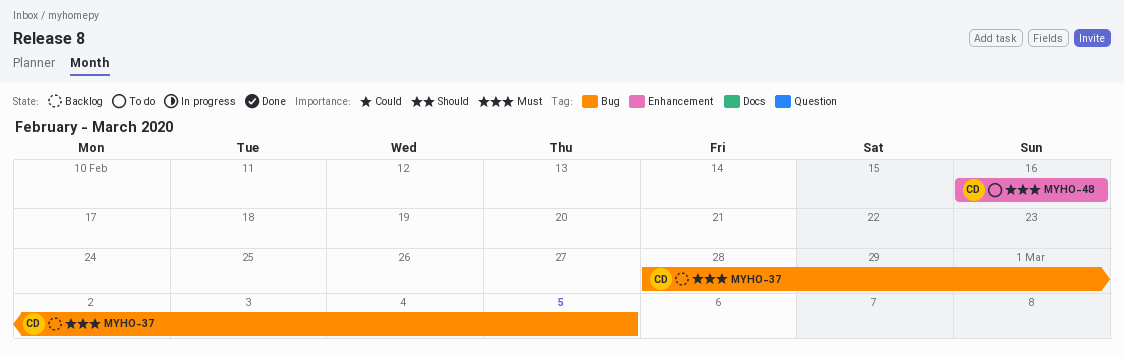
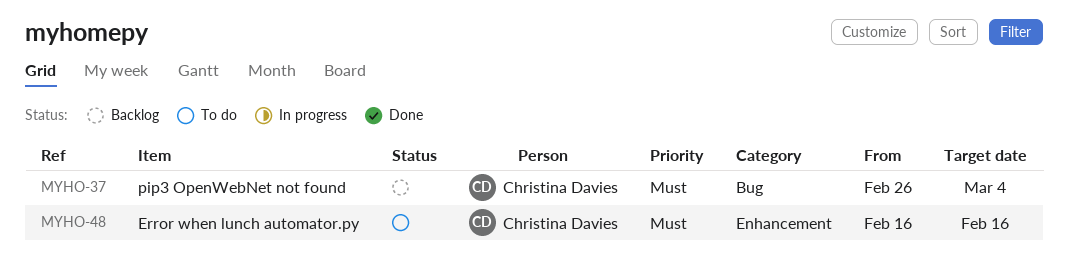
MYHO-37, start: Feb 28 -> Feb 26
MYHO-37, due: Mar 5 -> Mar 4

